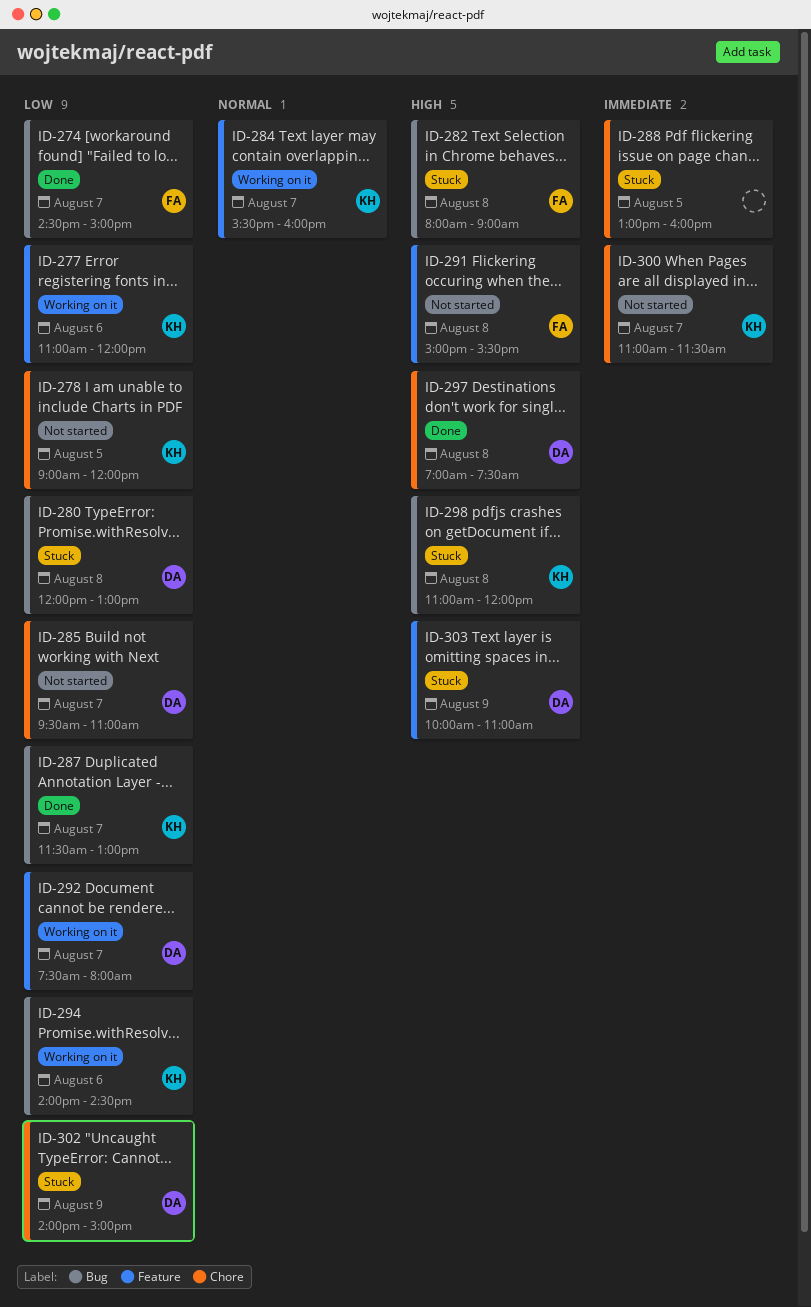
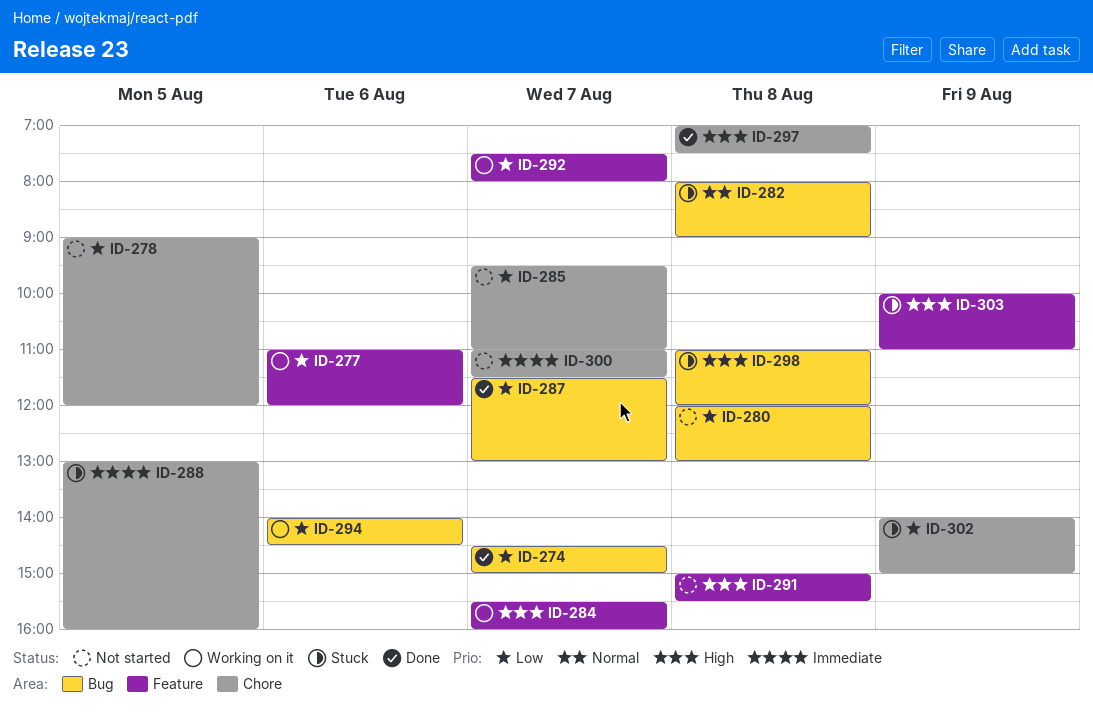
ID-280, status: Stuck -> Not started
ID-282, priority: High -> Normal
ID-284, priority: Normal -> High

